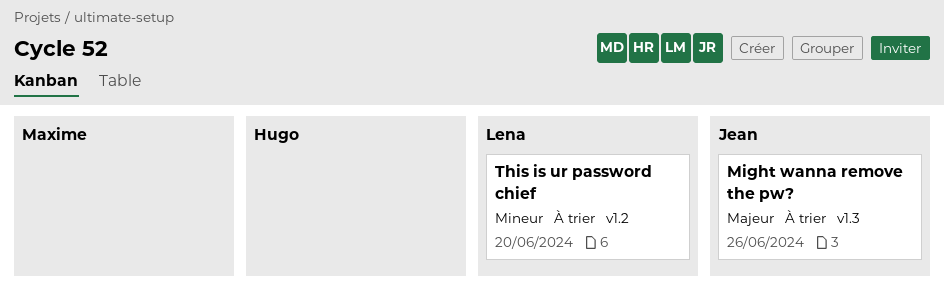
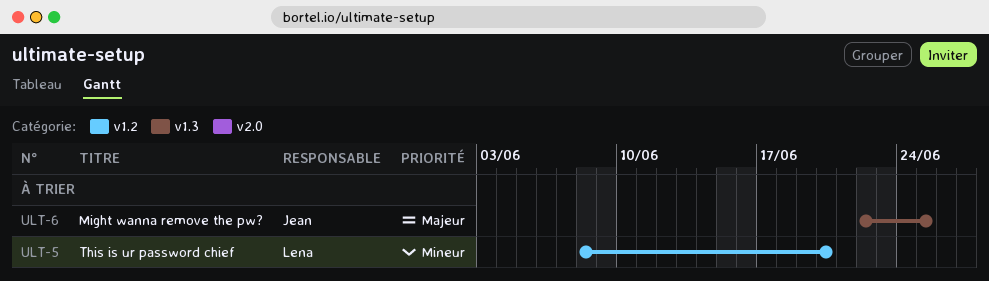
Might wanna remove the pw?, due: Jun 26 -> Jun 25

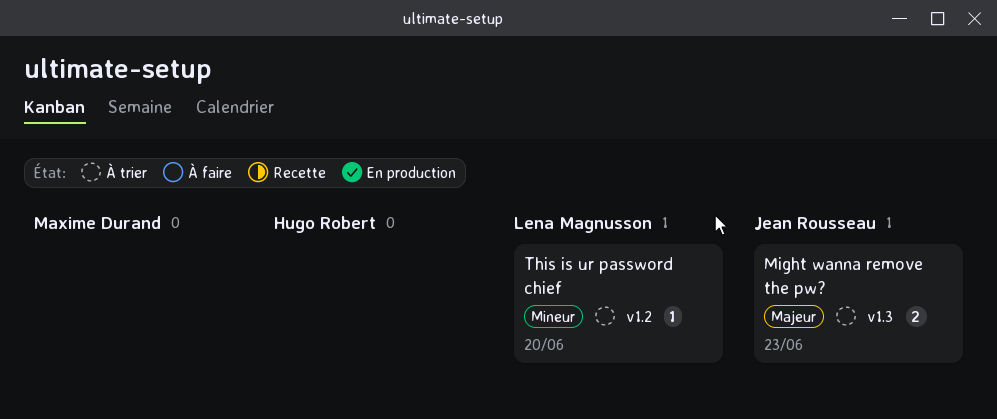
Might wanna remove the pw?, due: Jun 25 -> Jun 23

